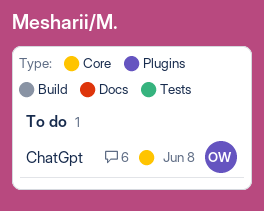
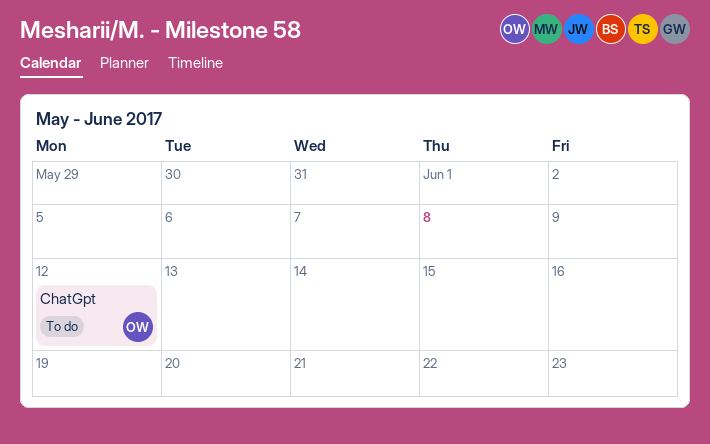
ChatGpt, due: Jun 8 -> Jun 12

